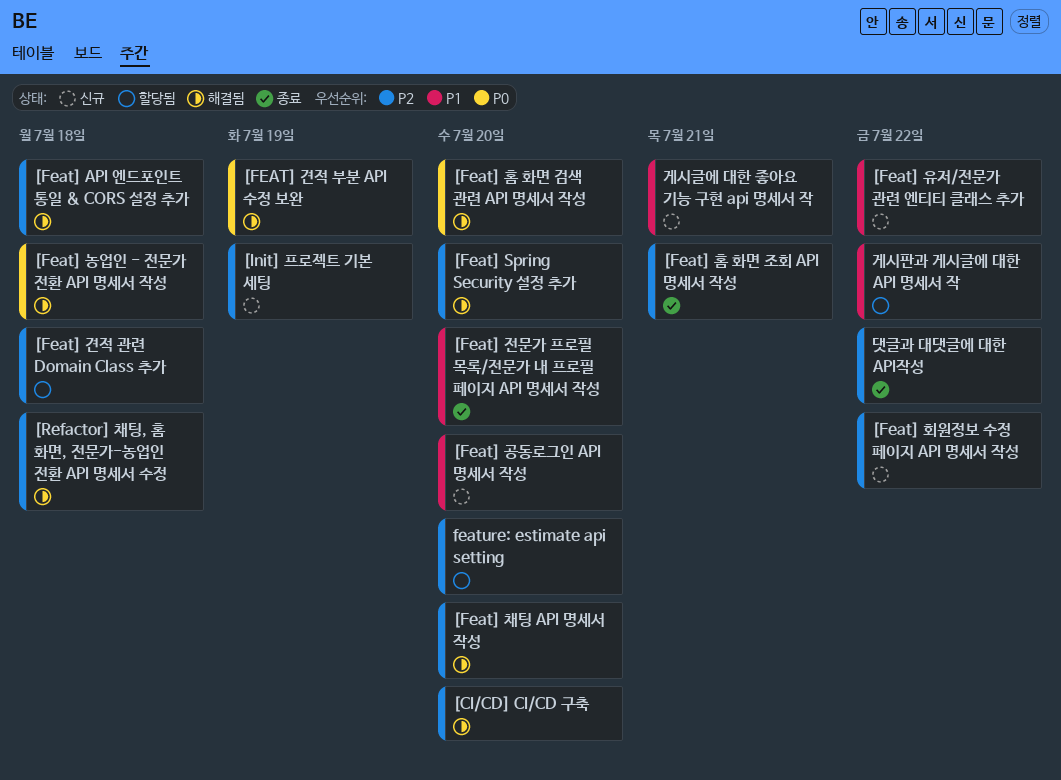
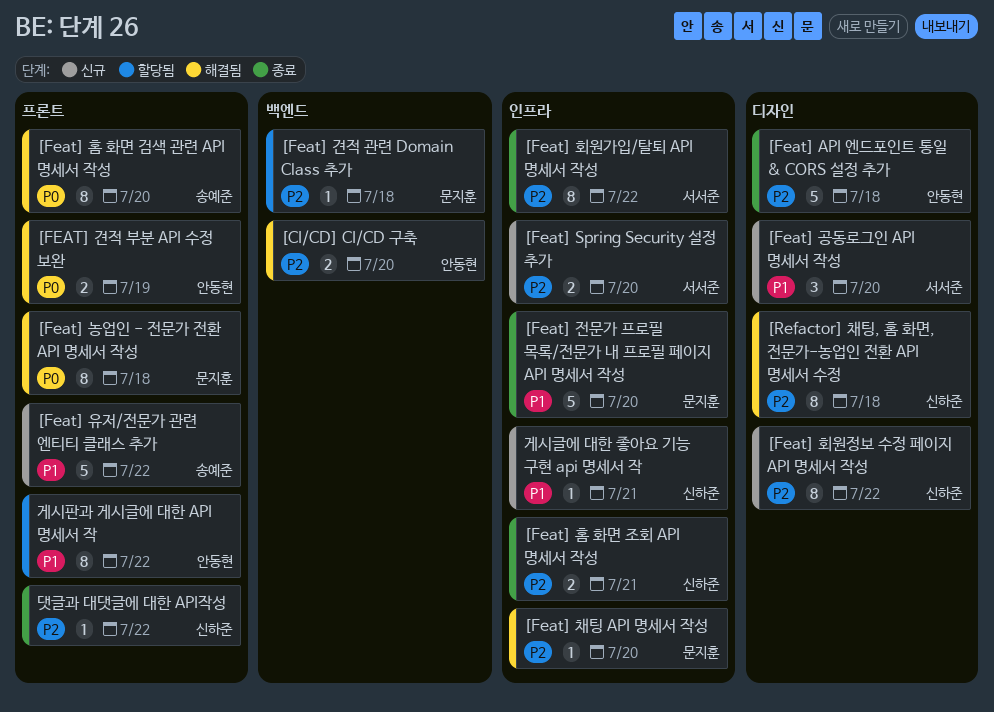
[Feat] API 엔드포인트 통일 & CORS 설정 추가, status: 해결됨 -> 종료
[Feat] Spring Security 설정 추가, status: 해결됨 -> 신규
[Feat] 회원가입/탈퇴 API 명세서 작성: none -> present
[Init] 프로젝트 기본 세팅: present -> none
feature: estimate api setting: present -> none

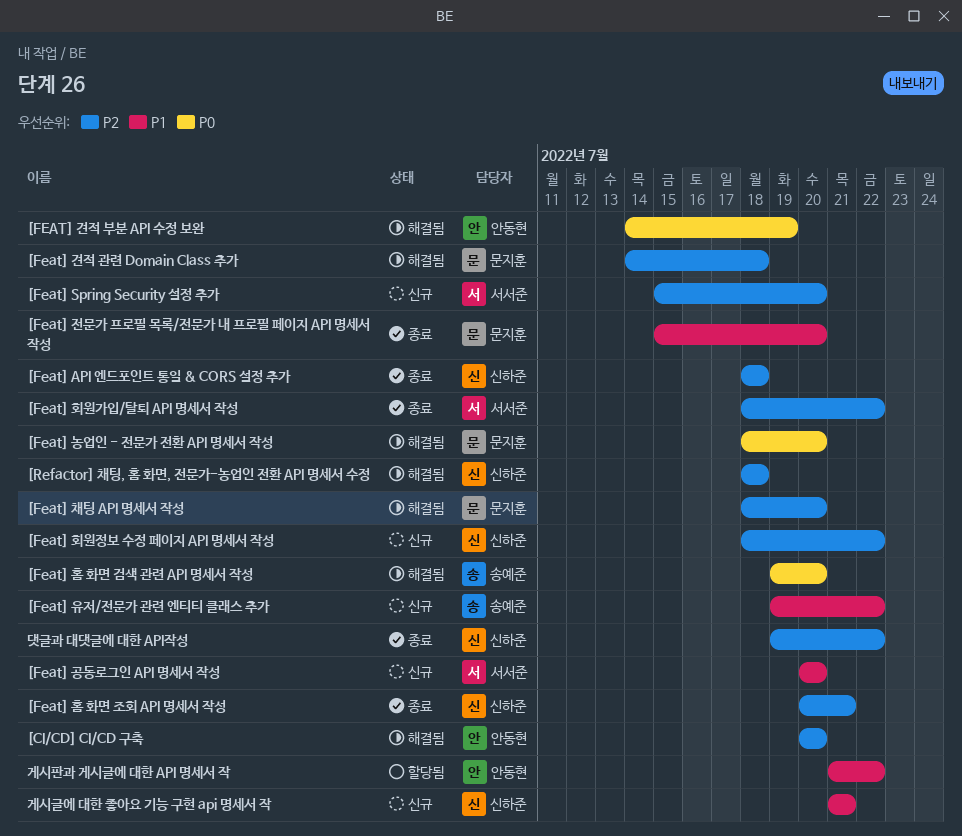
[Feat] API 엔드포인트 통일 & CORS 설정 추가, owner: 안동현 -> 신하준
[Feat] 견적 관련 Domain Class 추가, status: 할당됨 -> 해결됨
[Feat] 농업인 - 전문가 전환 API 명세서 작성, due: Jul 18 -> Jul 20

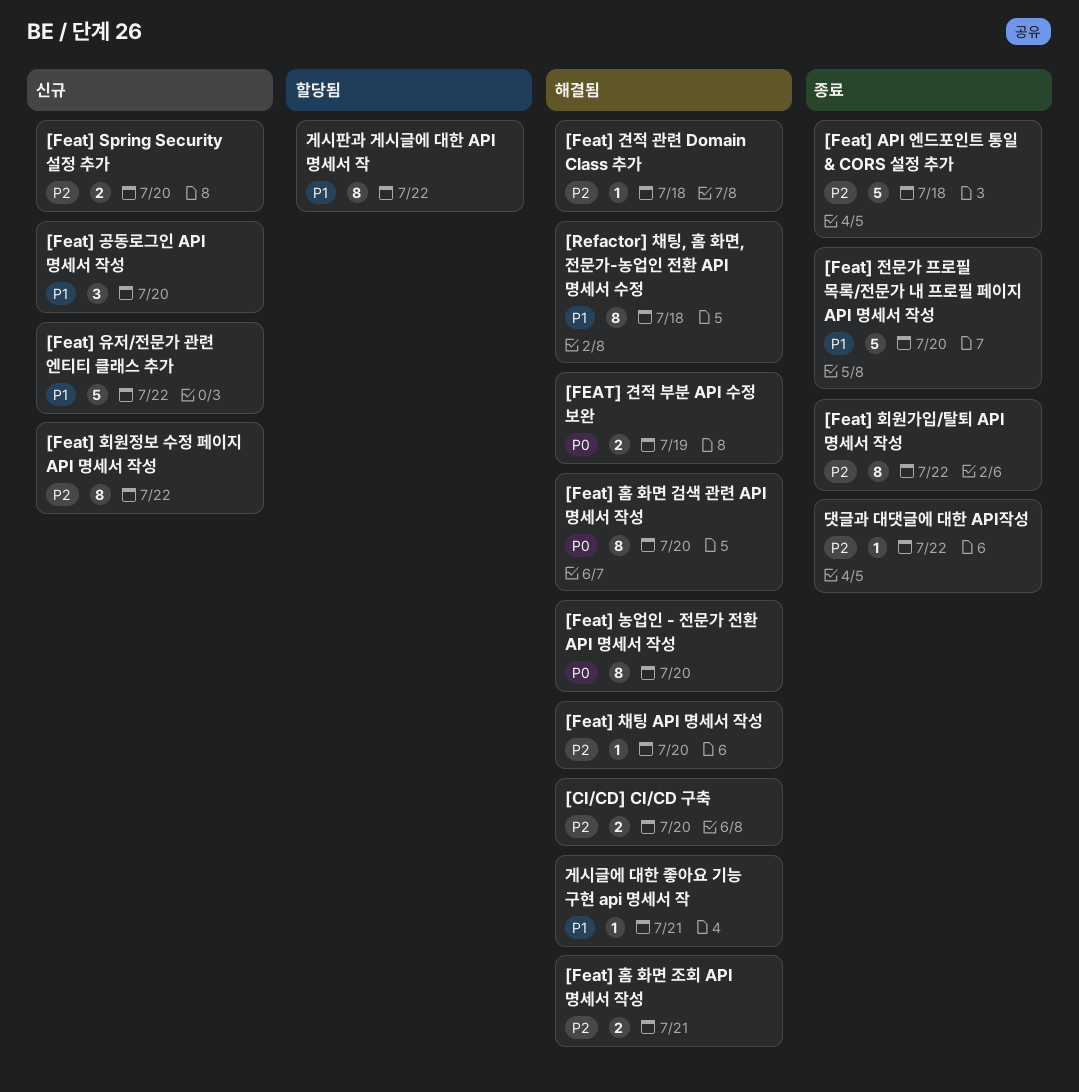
[Feat] 홈 화면 조회 API 명세서 작성, status: 종료 -> 해결됨
[Refactor] 채팅, 홈 화면, 전문가-농업인 전환 API 명세서 수정, priority: P2 -> P1
게시글에 대한 좋아요 기능 구현 api 명세서 작, status: 신규 -> 해결됨

